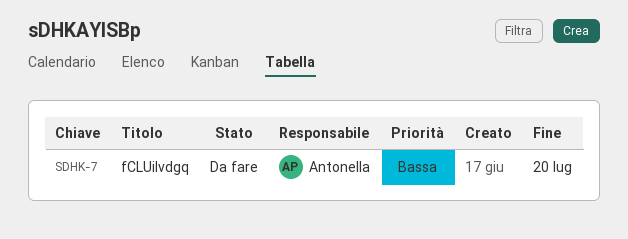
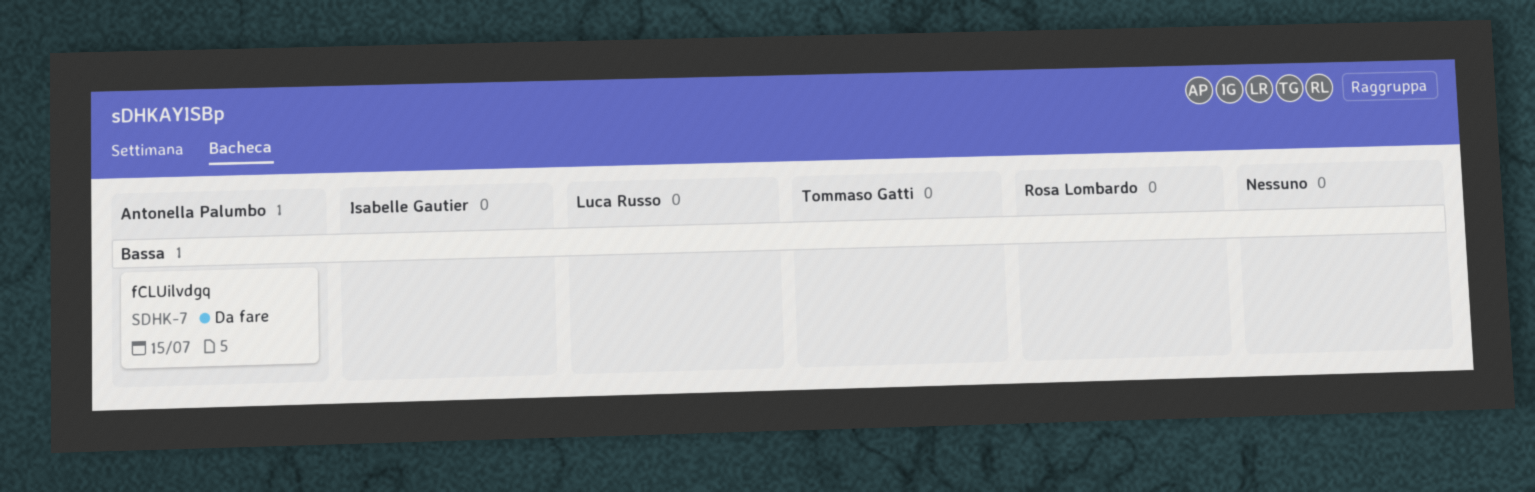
SDHK-7, due: Jul 20 -> Jul 15

